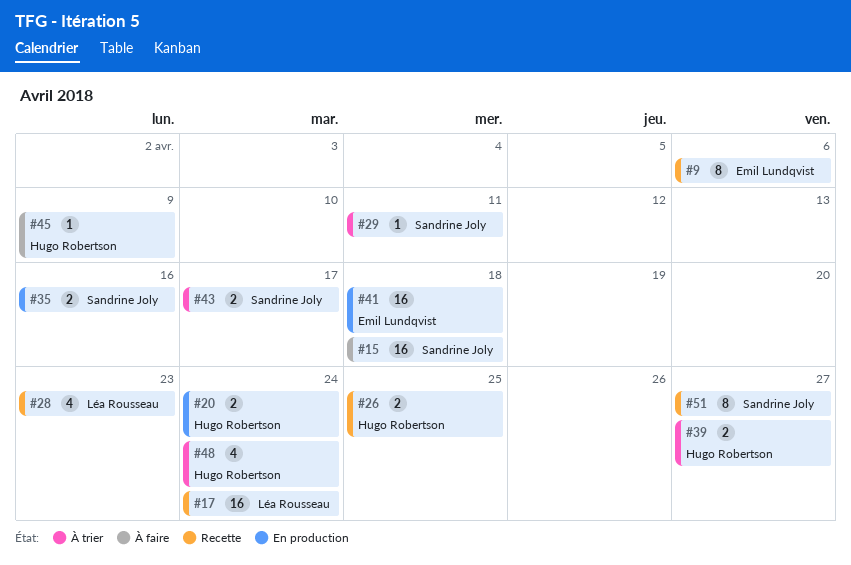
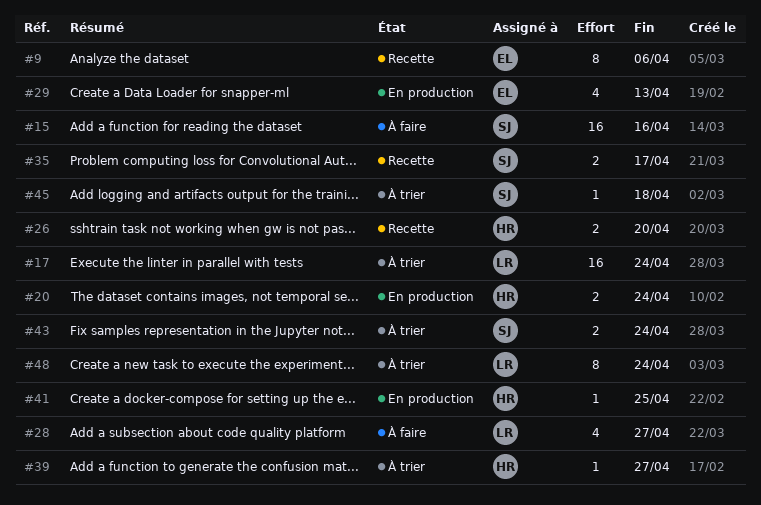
#15, due: Apr 18 -> Apr 16
#17, status: Recette -> À trier
#26, due: Apr 25 -> Apr 20
#28, status: Recette -> À faire
#28, due: Apr 23 -> Apr 27
#29, status: À trier -> En production
#29, owner: Sandrine Joly -> Emil Lundqvist
#29, estimate: 1 -> 4
#29, due: Apr 11 -> Apr 13
#35, status: En production -> Recette
#35, due: Apr 16 -> Apr 17
#39, estimate: 2 -> 1
#41, owner: Emil Lundqvist -> Hugo Robertson
#41, estimate: 16 -> 1
#41, due: Apr 18 -> Apr 25
#43, due: Apr 17 -> Apr 24
#45, status: À faire -> À trier
#45, owner: Hugo Robertson -> Sandrine Joly
#45, due: Apr 9 -> Apr 18
#48, owner: Hugo Robertson -> Léa Rousseau
#48, estimate: 4 -> 8
#51: present -> none

